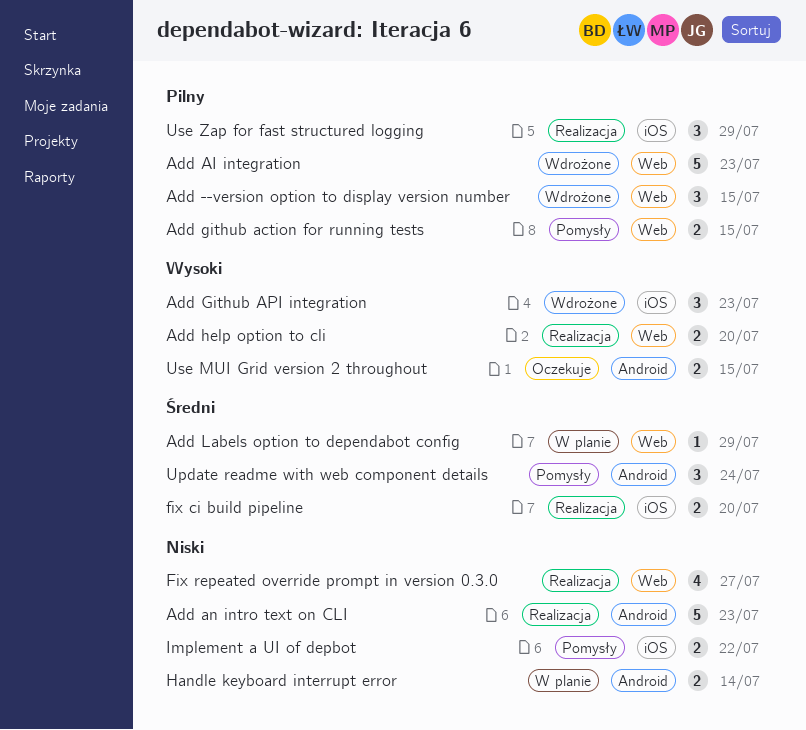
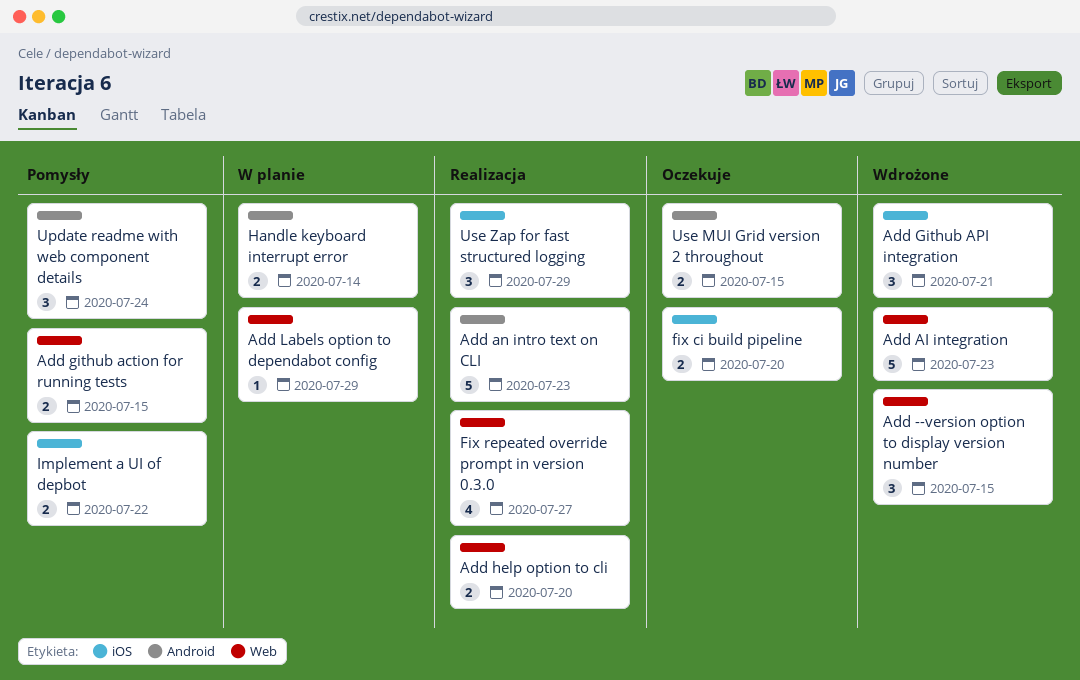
Add Github API integration, due: Jul 23 -> Jul 21
fix ci build pipeline, status: Realizacja -> Oczekuje

